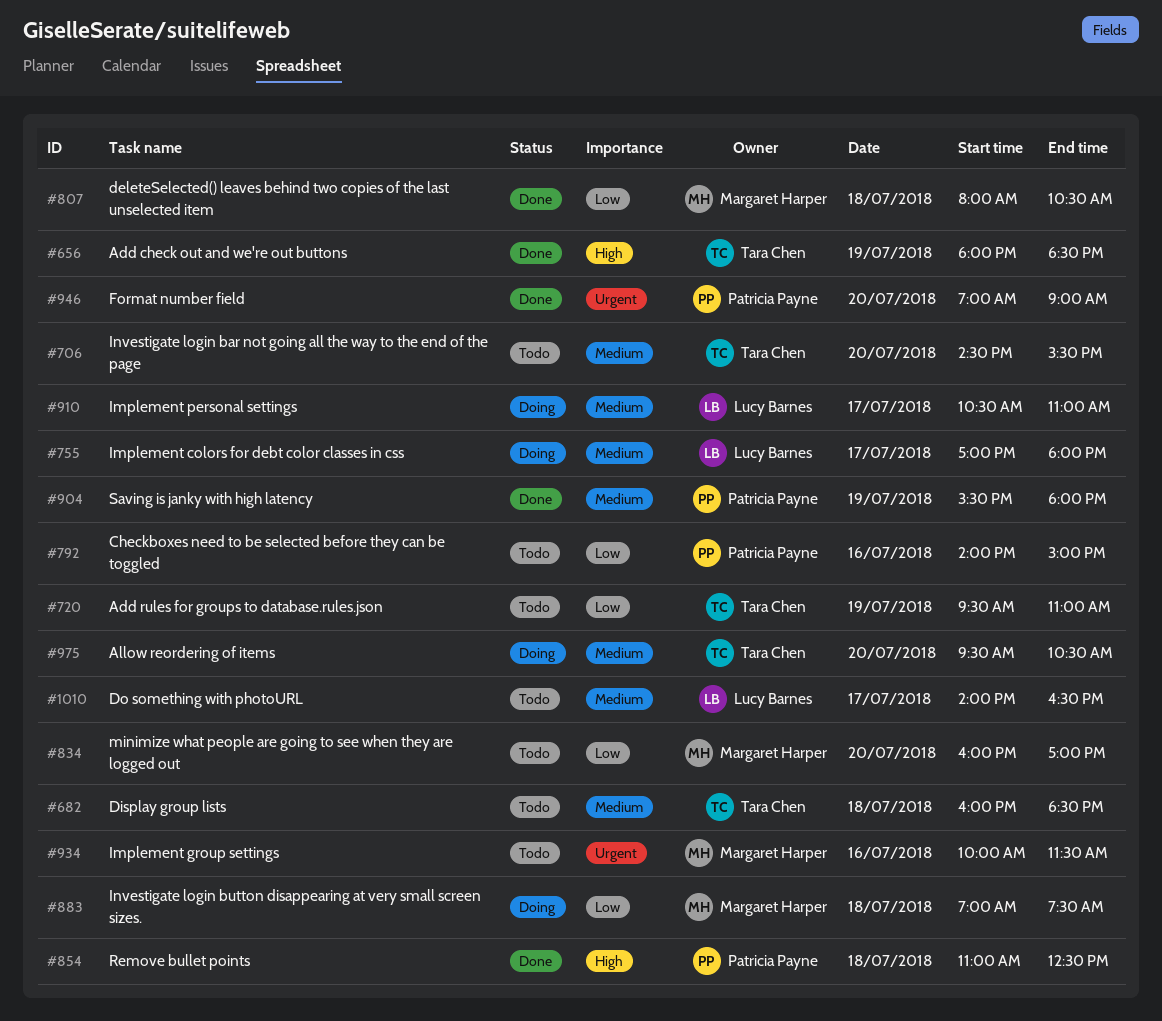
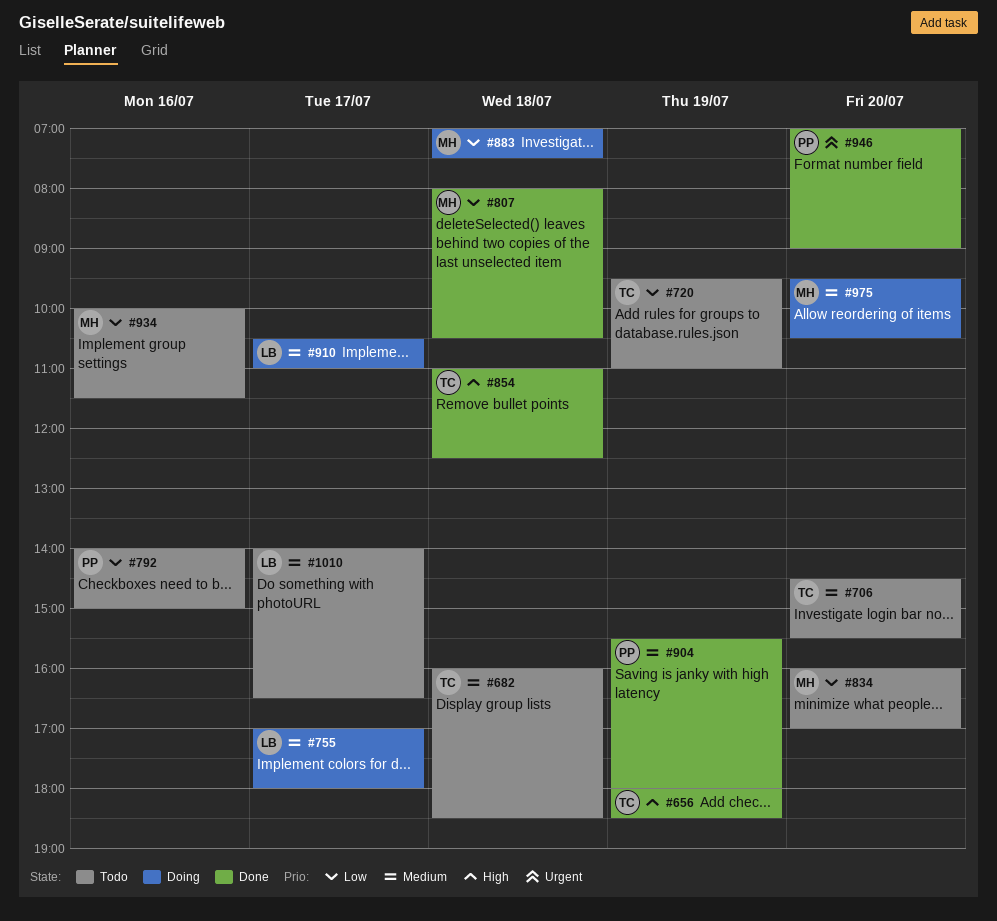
#854, owner: Patricia Payne -> Tara Chen
#934, priority: Urgent -> Low
#975, owner: Tara Chen -> Margaret Harper

